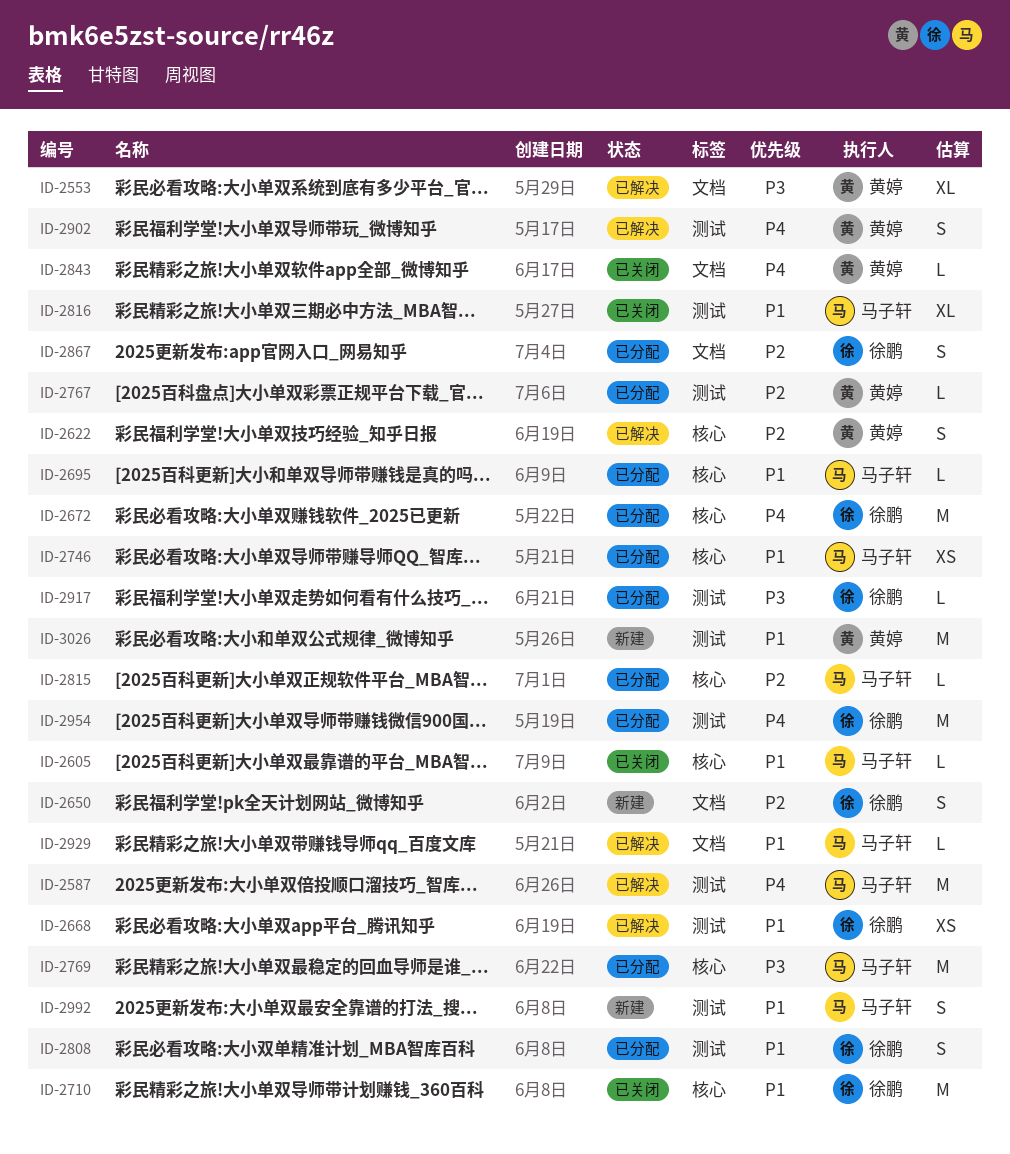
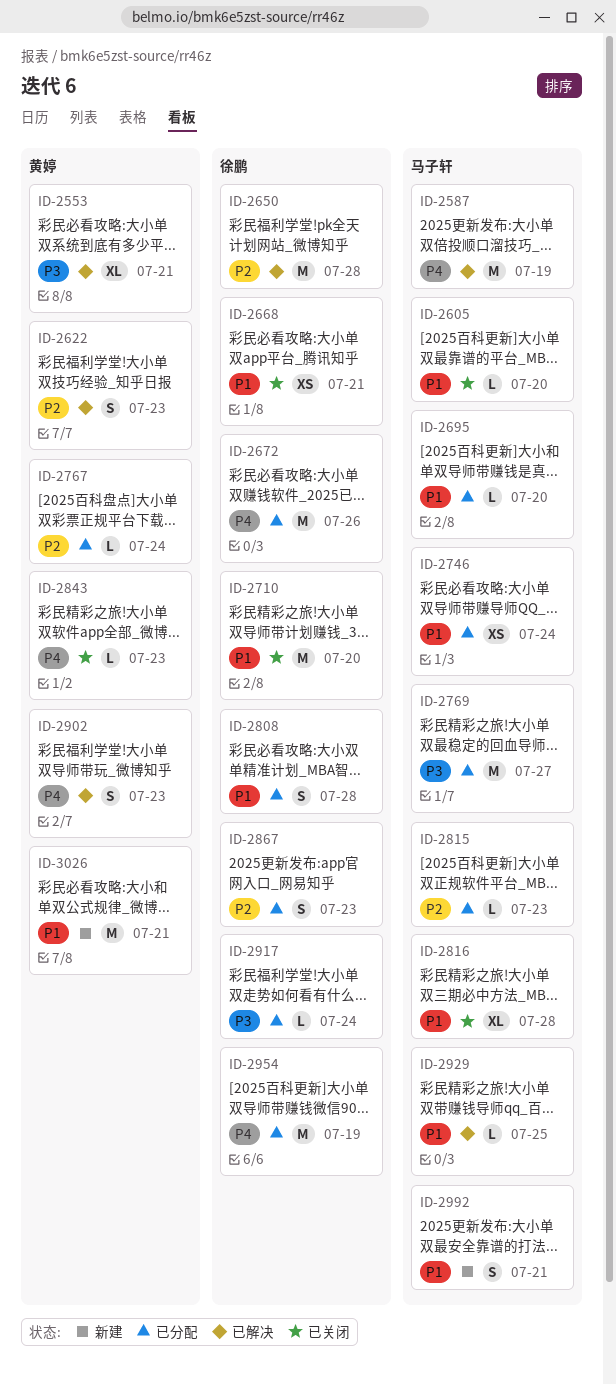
ID-2650, status: 新建 -> 已解决
ID-2650, estimate: S -> M
ID-2668, status: 已解决 -> 已关闭

